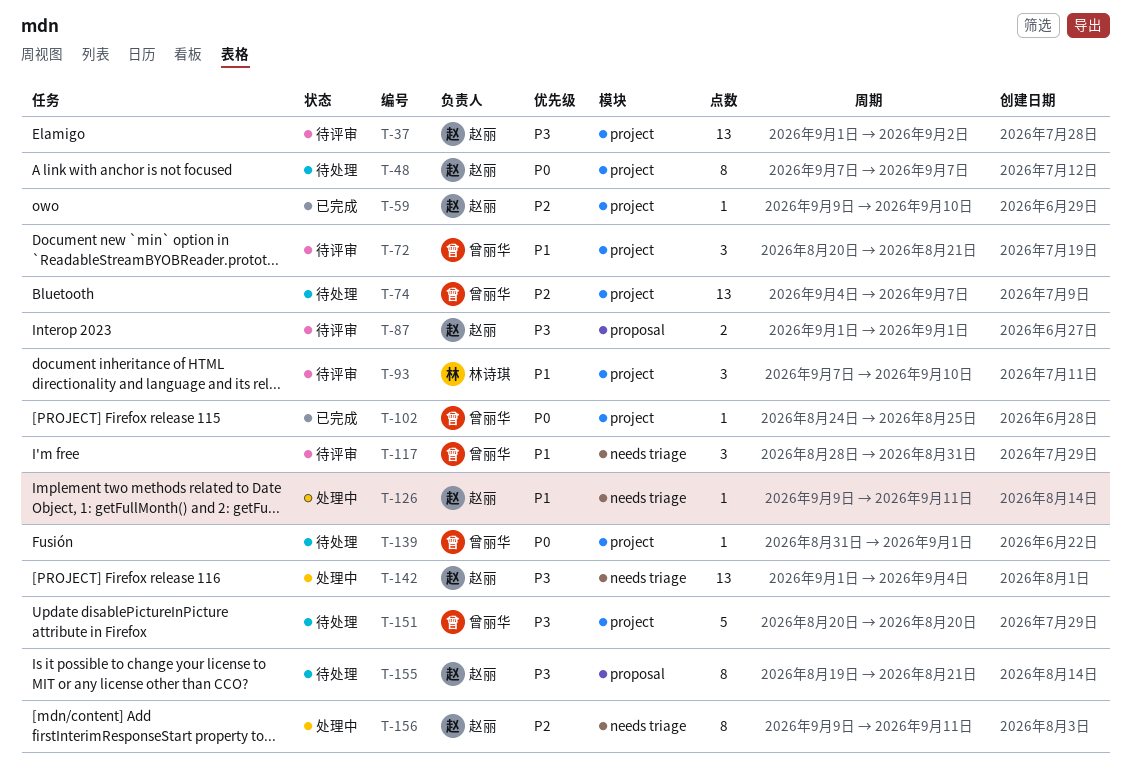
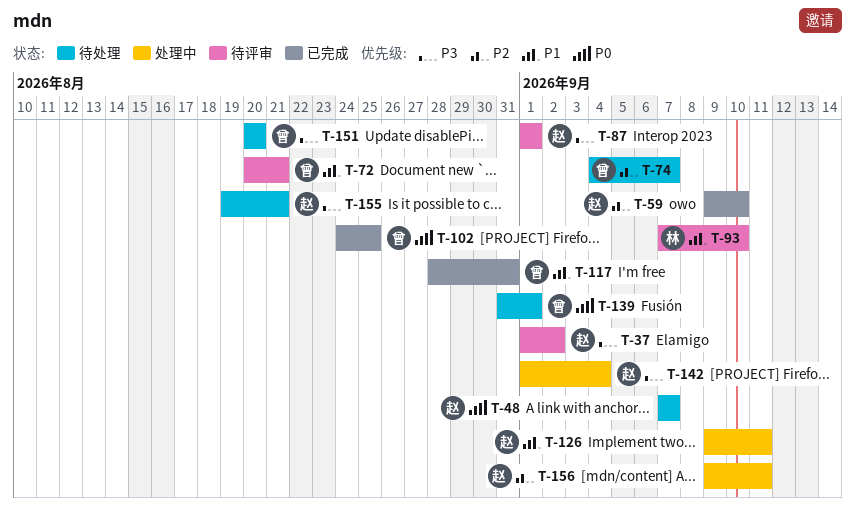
T-117, status: 待评审 -> 已完成

